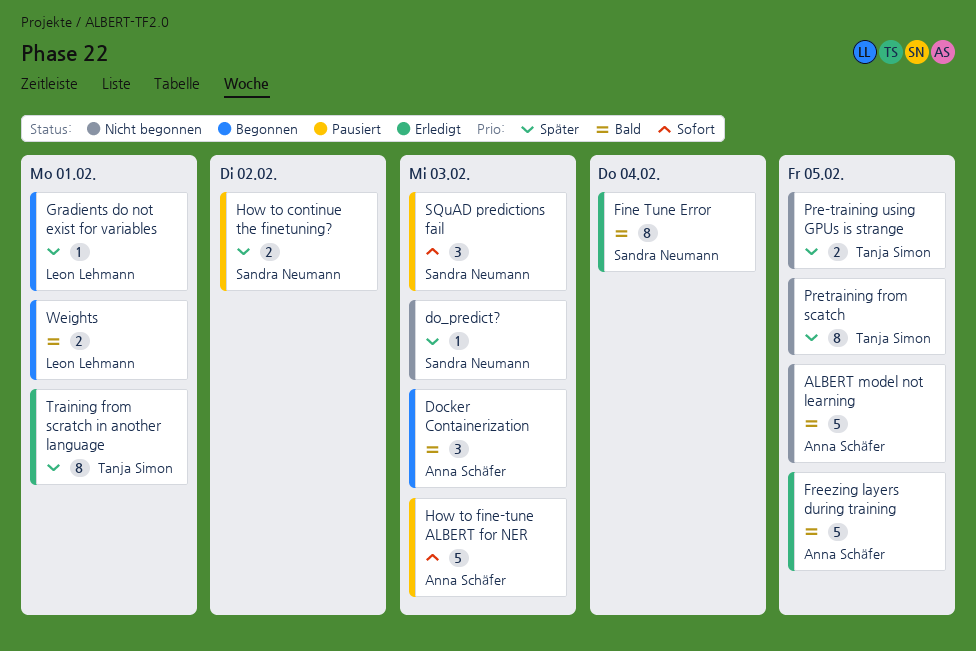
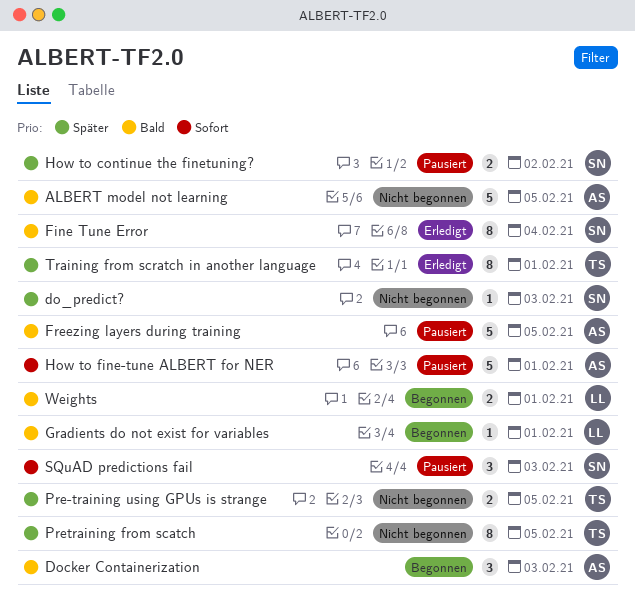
Freezing layers during training, status: Erledigt -> Pausiert
Gradients do not exist for variables, priority: Später -> Bald
How to fine-tune ALBERT for NER, due: Feb 3 -> Feb 1

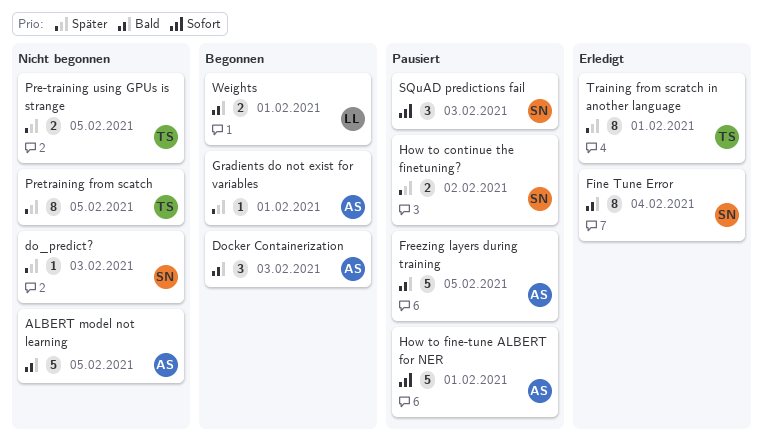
Gradients do not exist for variables, owner: LL -> AS
Gradients do not exist for variables, priority: Bald -> Später

